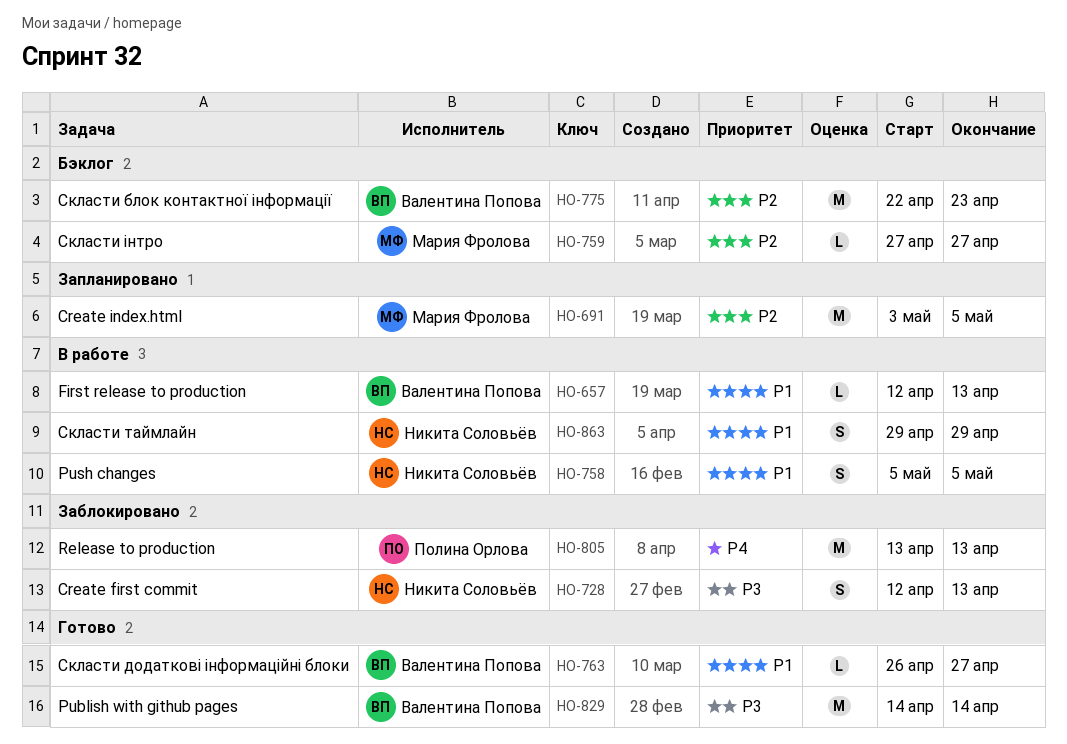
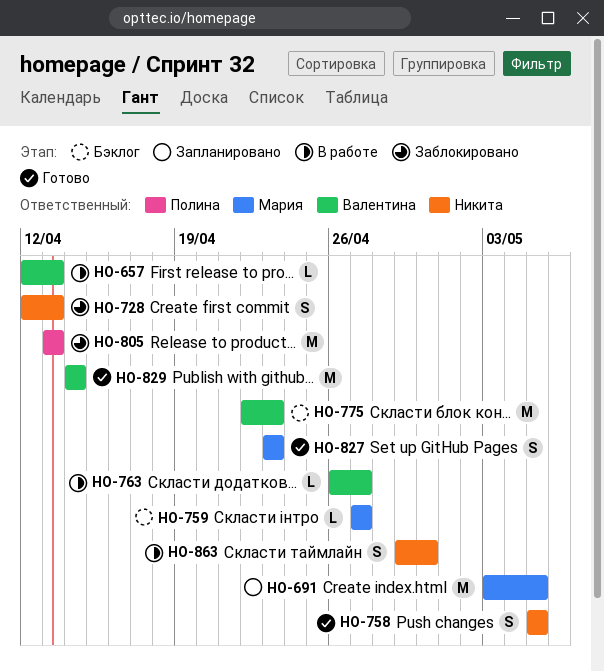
HO-758, status: В работе -> Готово
HO-763, status: Готово -> В работе
HO-827: none -> present
HO-863, due: Apr 29 -> Apr 30

